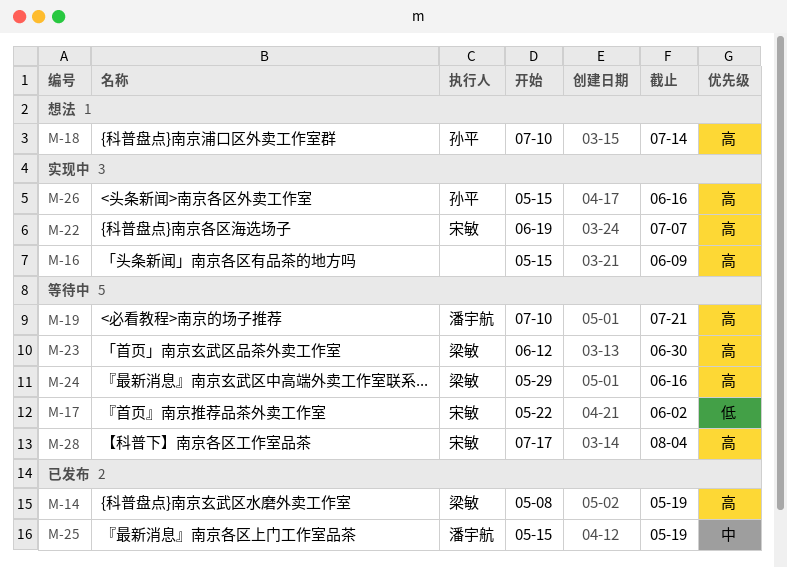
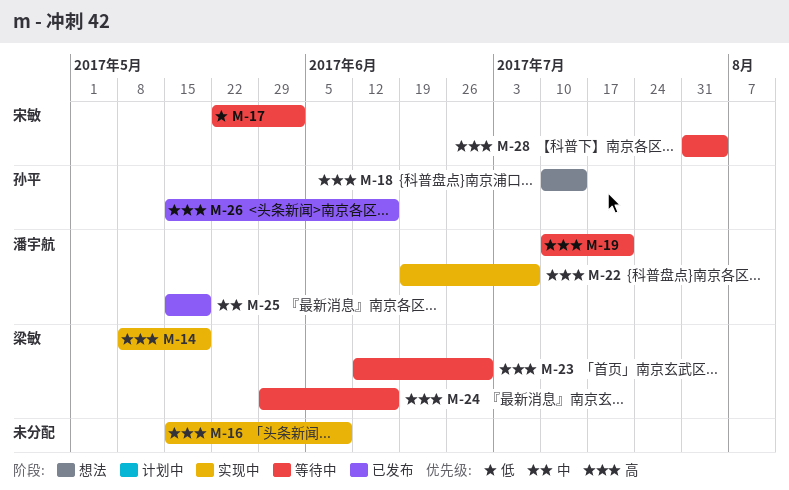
M-14, status: 已发布 -> 实现中
M-22, owner: 宋敏 -> 潘宇航
M-26, status: 实现中 -> 已发布
M-28, start: Jul 17 -> Jul 31

